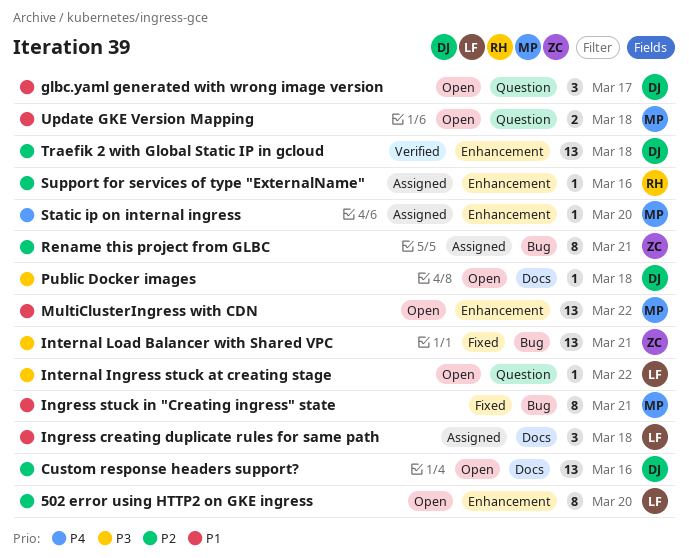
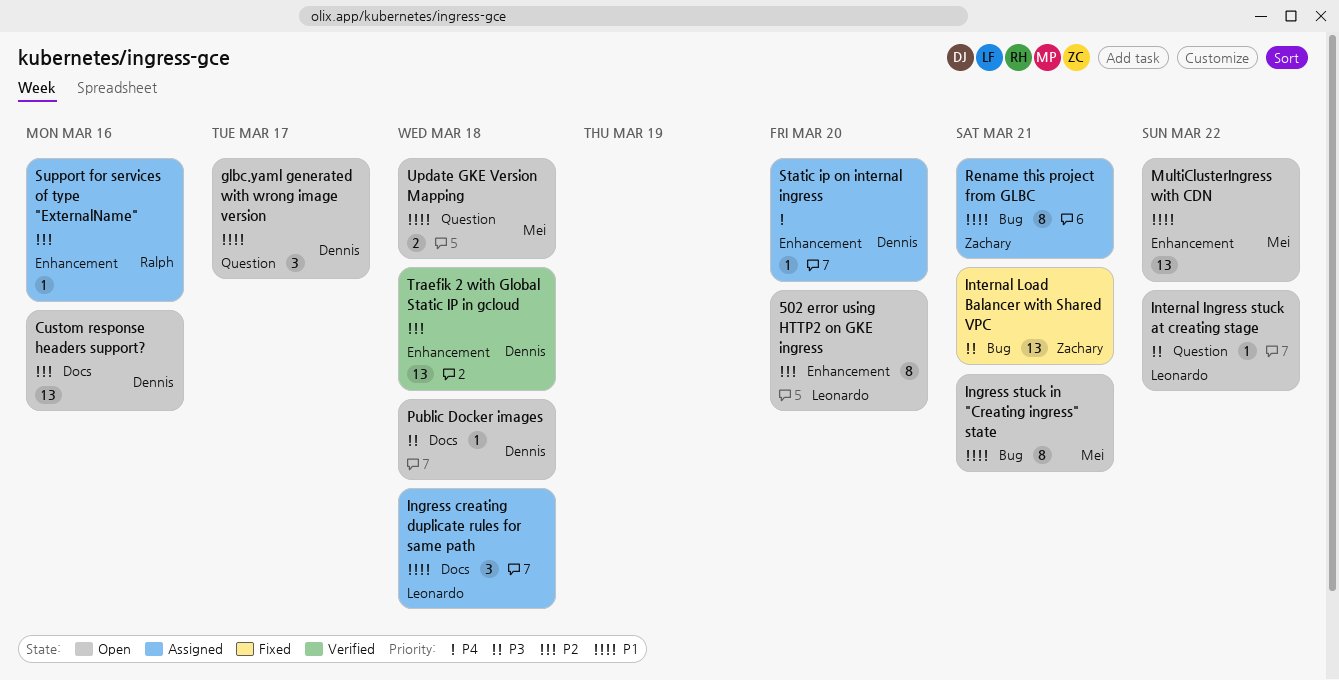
Ingress stuck in "Creating ingress" state, status: Fixed -> Open
Rename this project from GLBC, priority: P2 -> P1
Static ip on internal ingress, owner: Mei -> Dennis

